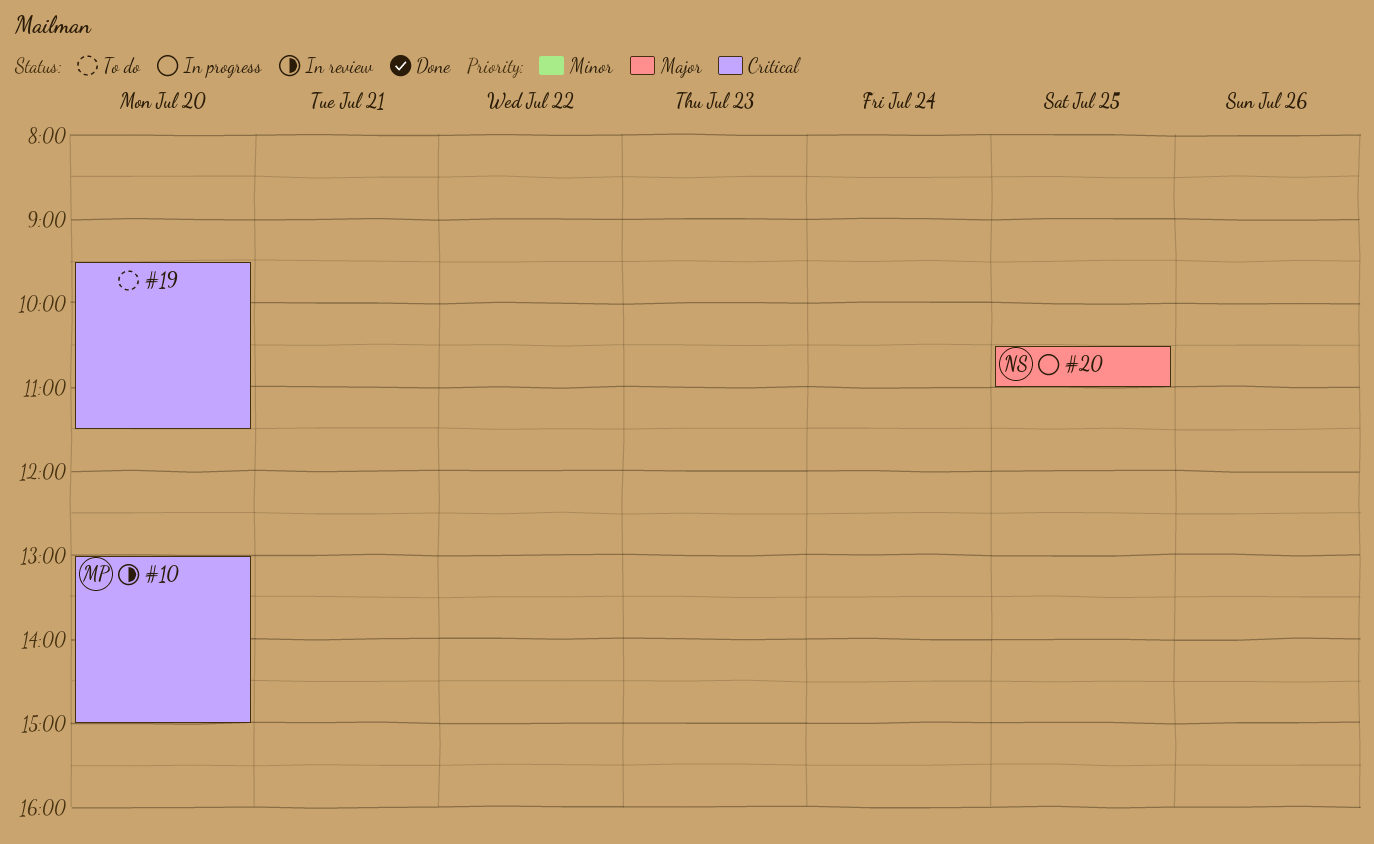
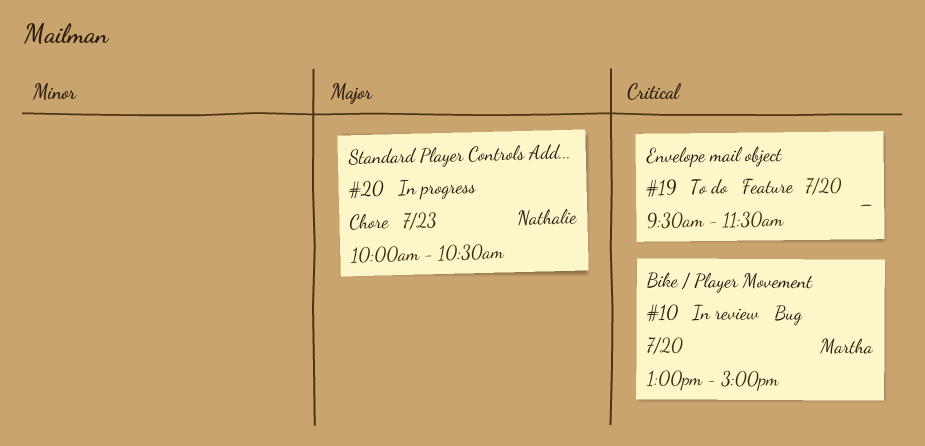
#20, day: Jul 25 -> Jul 23
#20, begins: 10:30 -> 10:00
#20, ends: 11:00 -> 10:30

